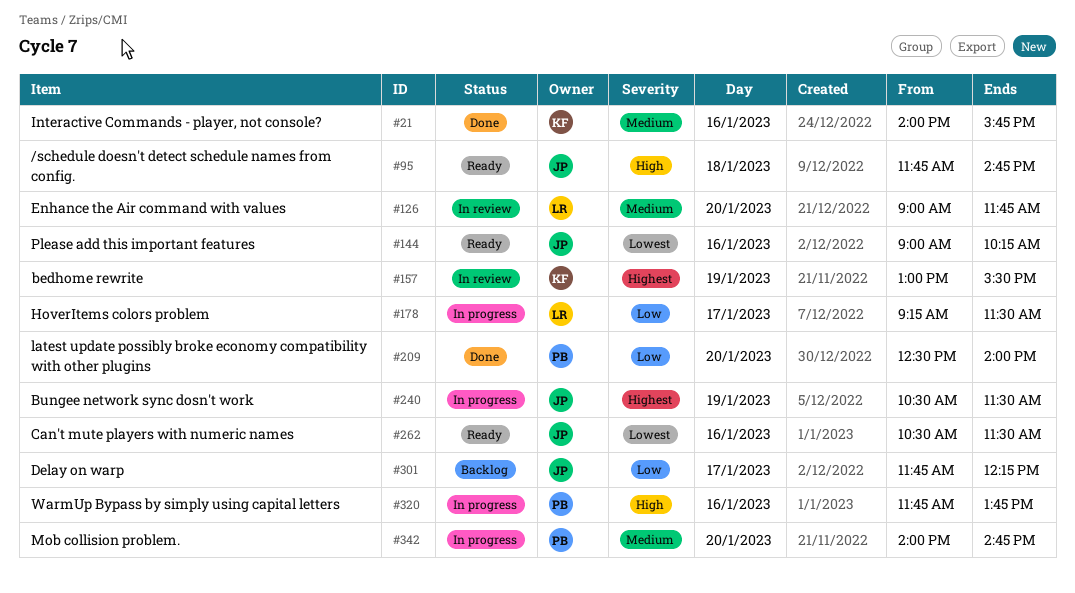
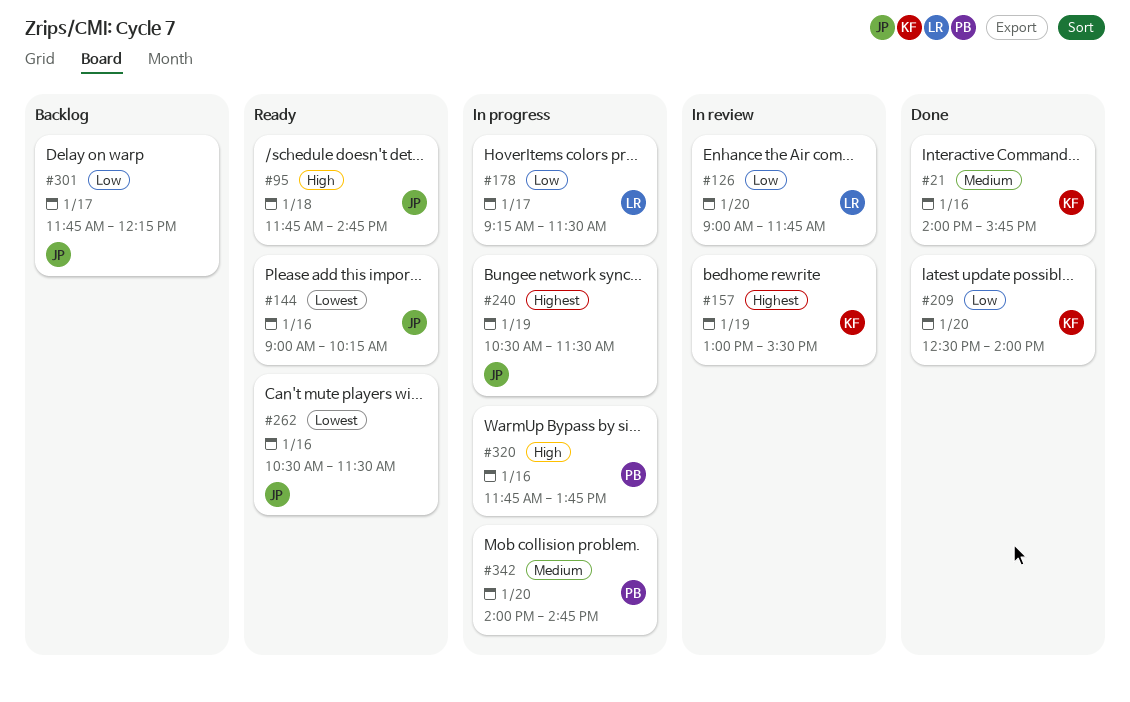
#126, priority: Medium -> Low
#209, owner: PB -> KF

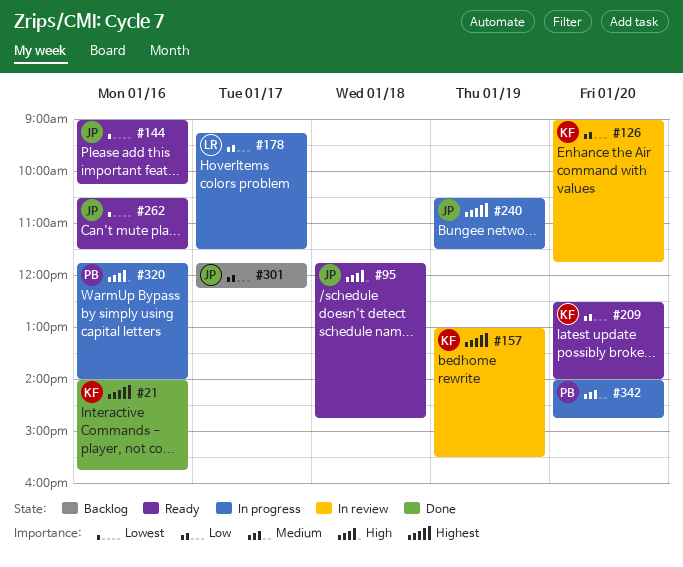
#21, priority: Medium -> Highest
#126, owner: LR -> KF
#209, status: Done -> Ready
#320, ends: 13:45 -> 14:00

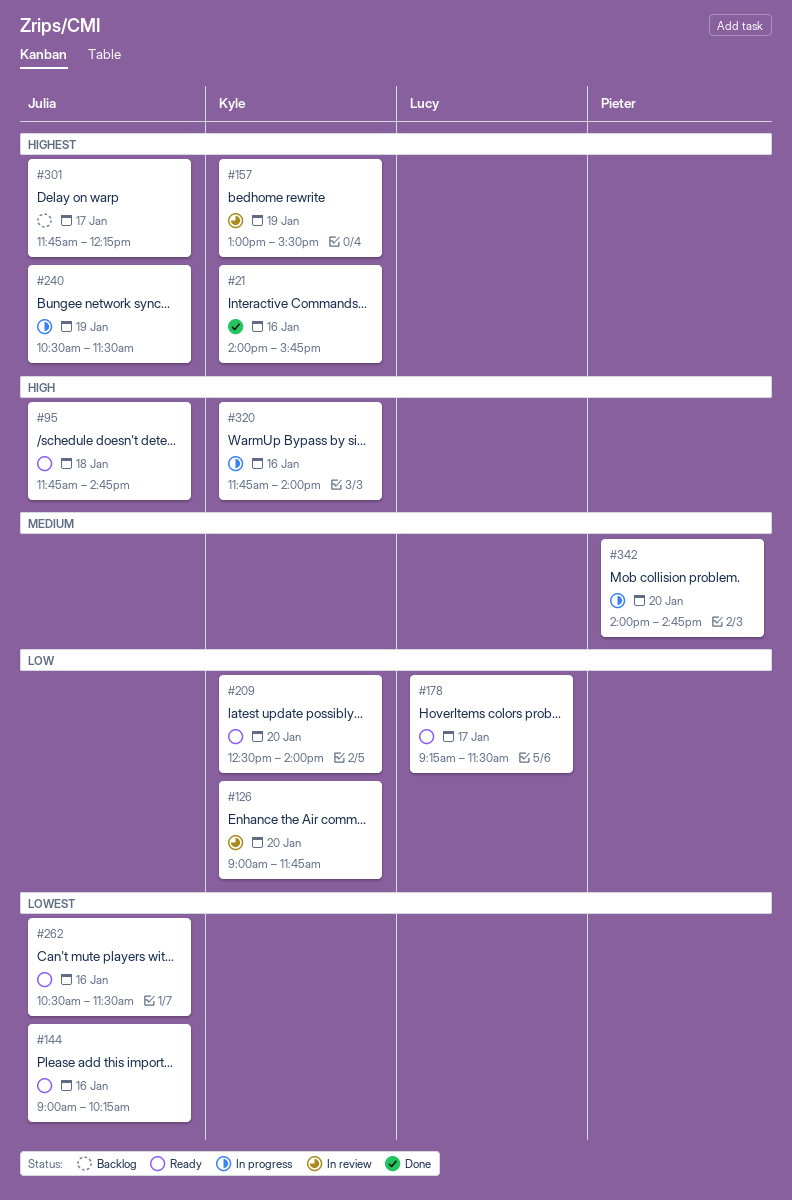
#178, status: In progress -> Ready
#301, priority: Low -> Highest
#320, owner: Pieter -> Kyle

